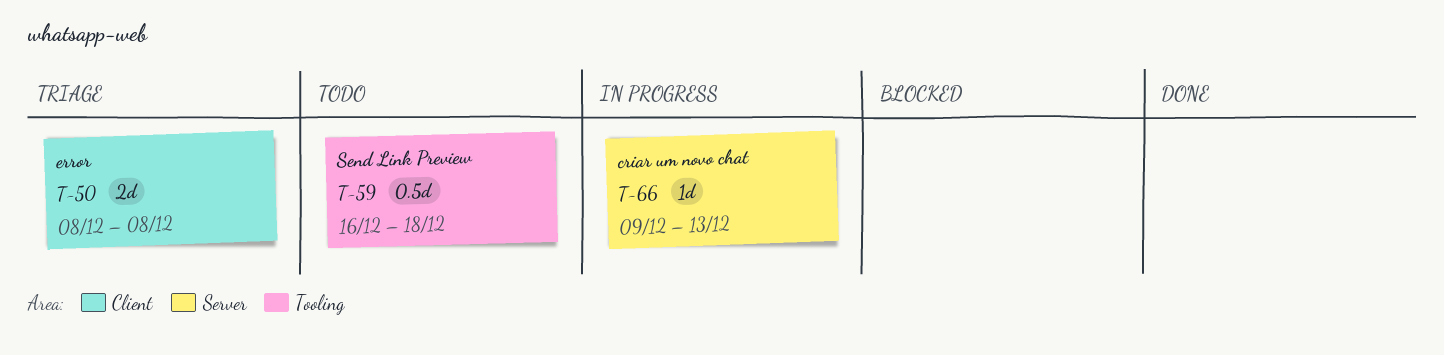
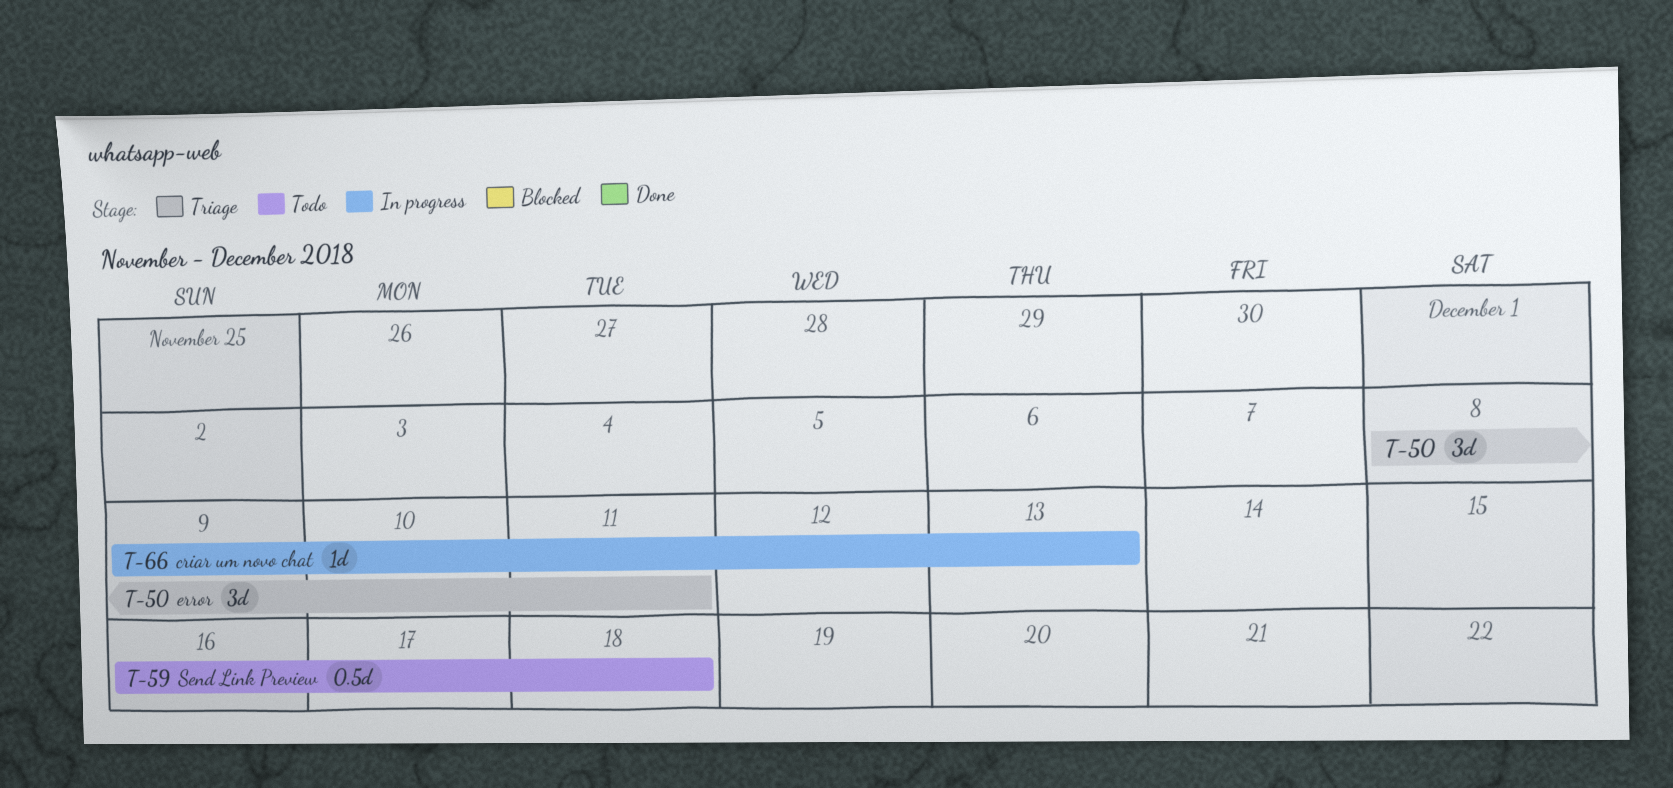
T-50, estimate: 2d -> 3d
T-50, due: Dec 8 -> Dec 11

